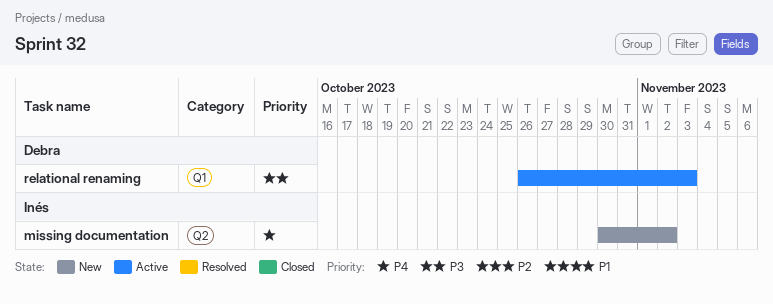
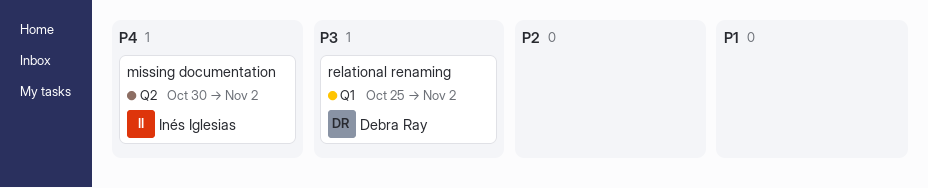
relational renaming, start: Oct 26 -> Oct 25
relational renaming, due: Nov 3 -> Nov 2

